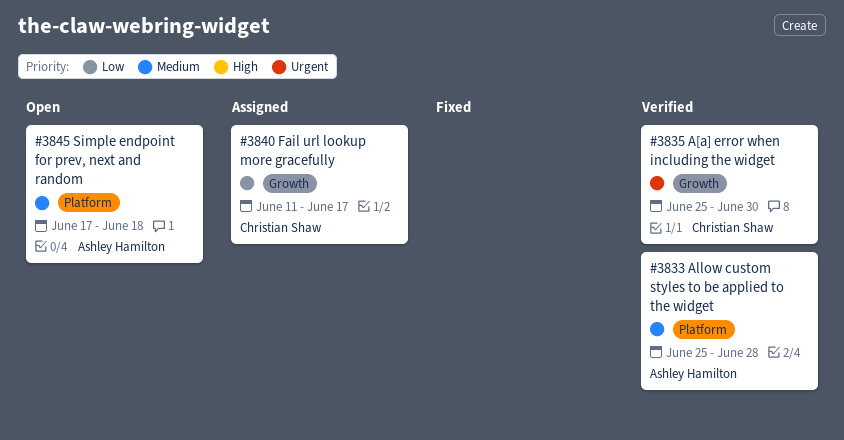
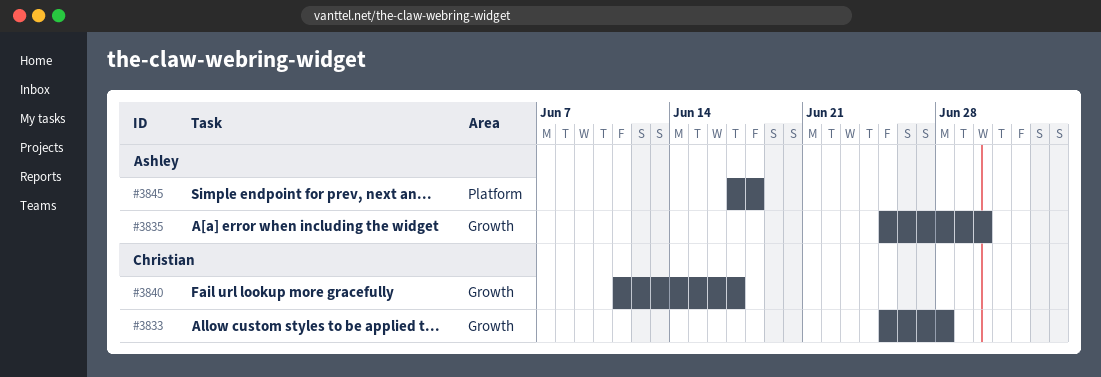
#3833, owner: Ashley Hamilton -> Christian Shaw
#3833, label: Platform -> Growth
#3835, owner: Christian Shaw -> Ashley Hamilton

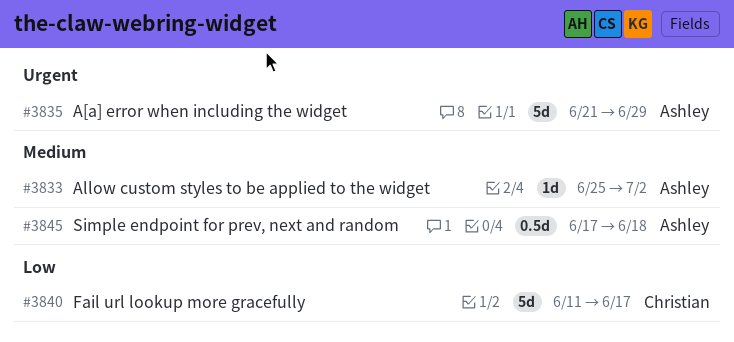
#3833, owner: Christian -> Ashley
#3833, due: Jun 28 -> Jul 2
#3835, start: Jun 25 -> Jun 21
#3835, due: Jun 30 -> Jun 29

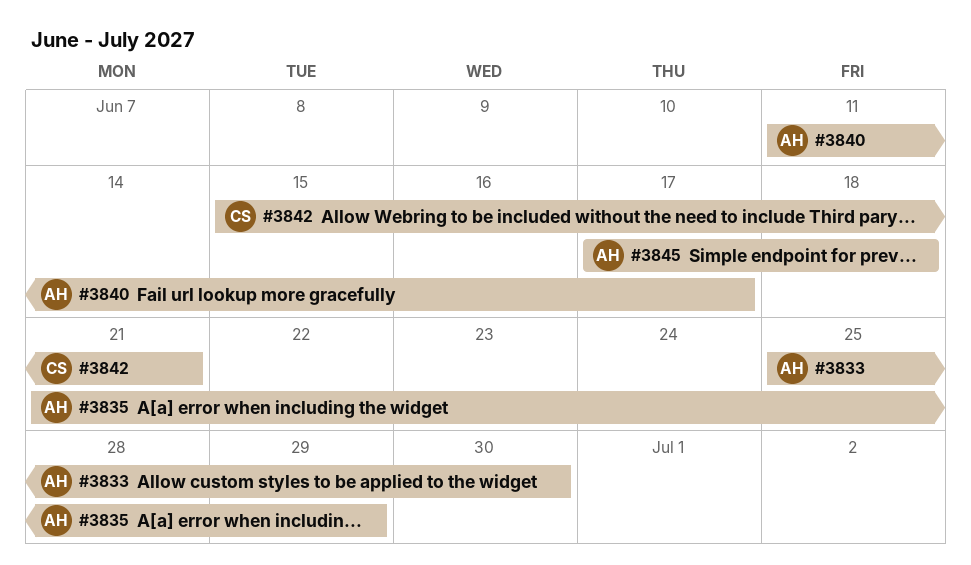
#3833, due: Jul 2 -> Jun 30
#3840, owner: Christian -> Ashley
#3842: none -> present

